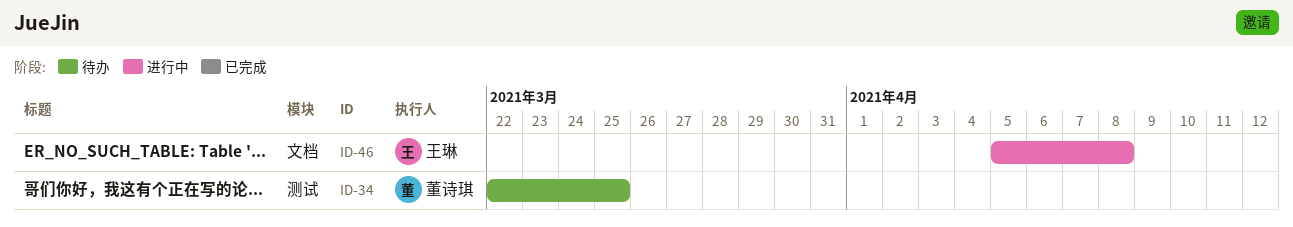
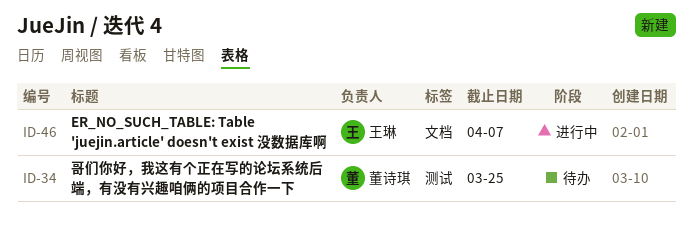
ID-46, due: Apr 8 -> Apr 7

